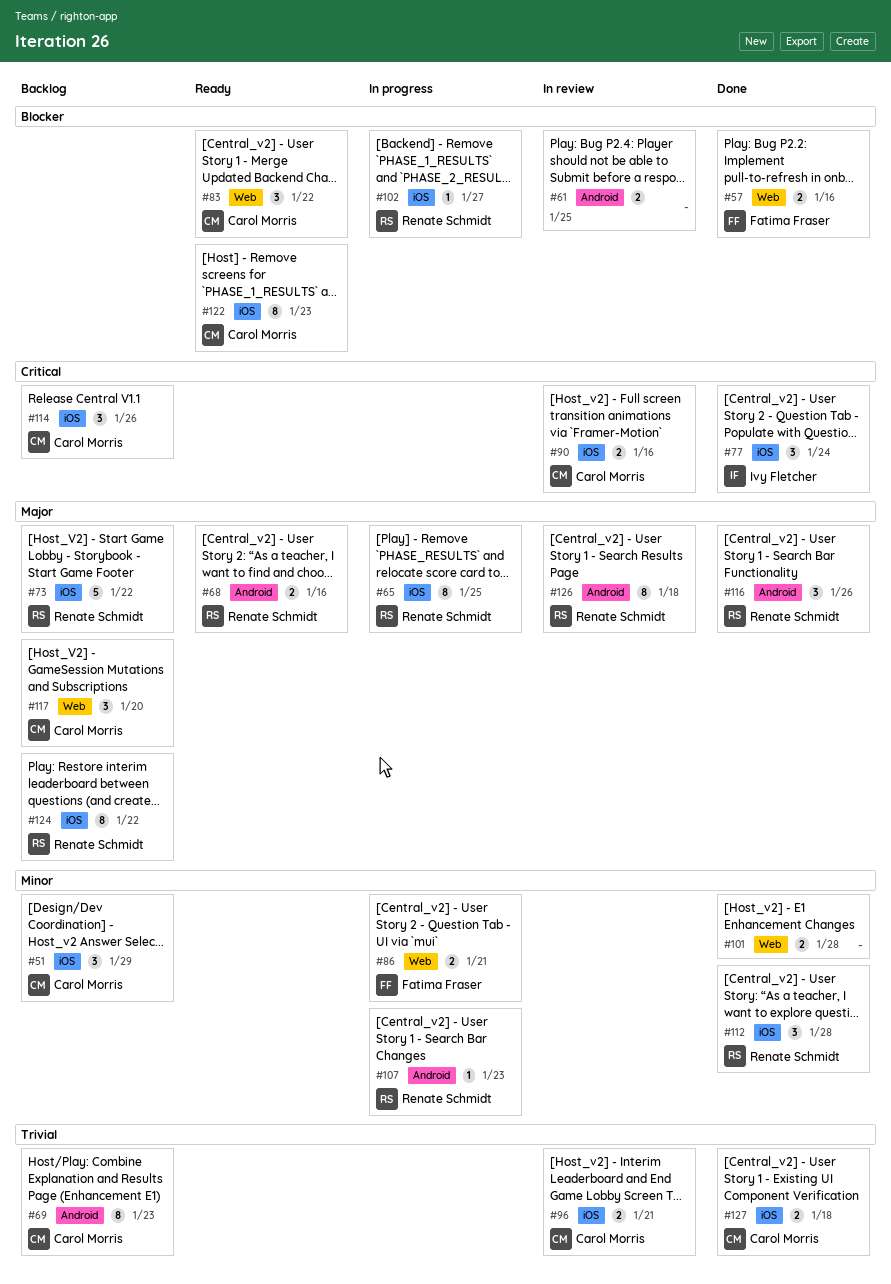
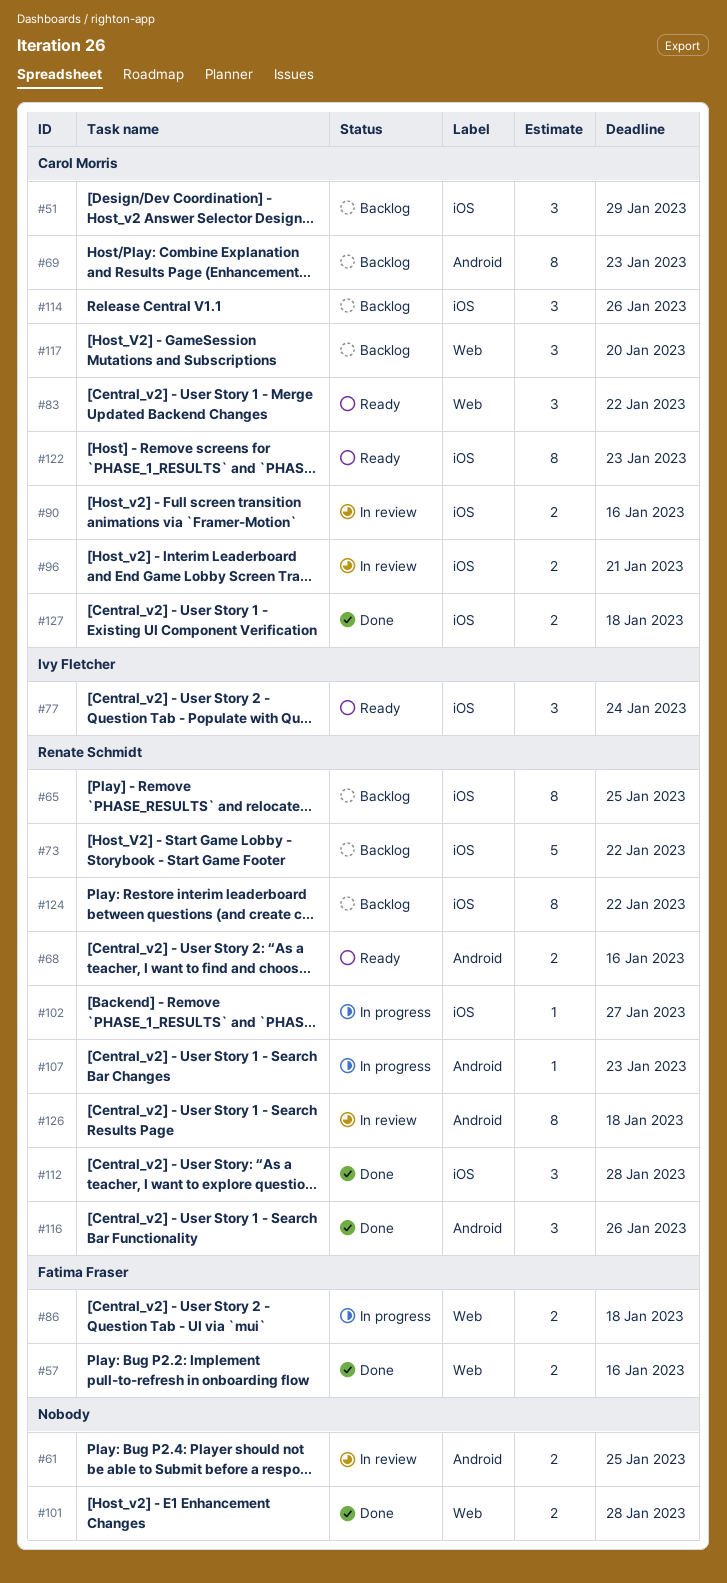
#65, status: In progress -> Backlog
#77, status: Done -> Ready
#86, due: Jan 21 -> Jan 18

